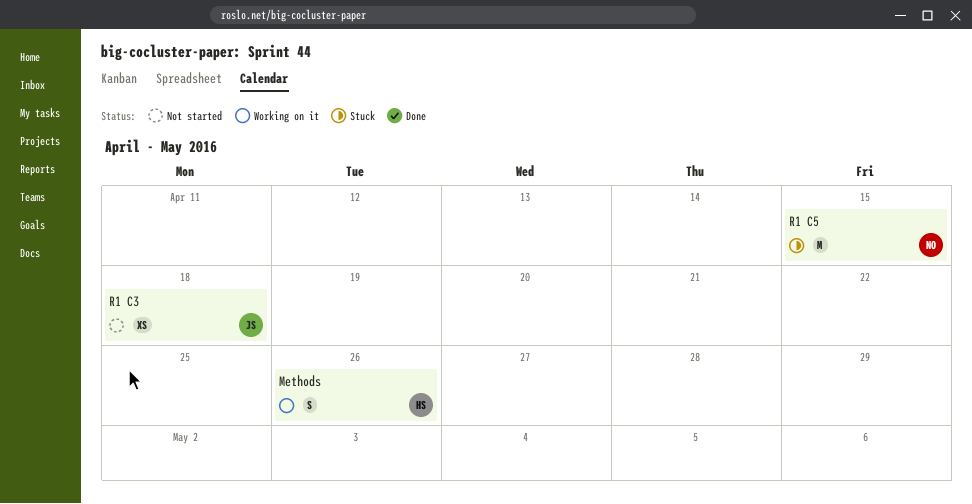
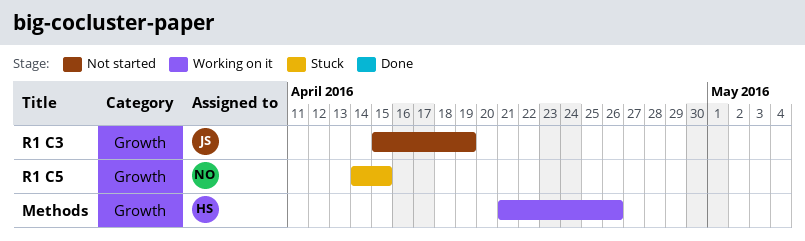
R1 C3, due: Apr 18 -> Apr 19

